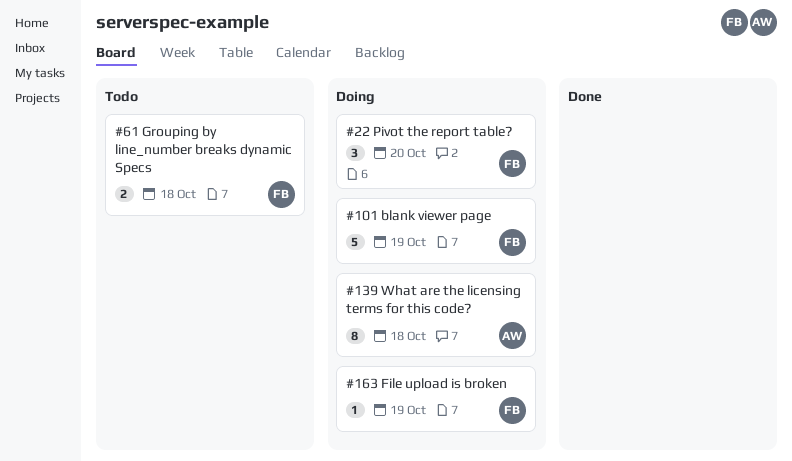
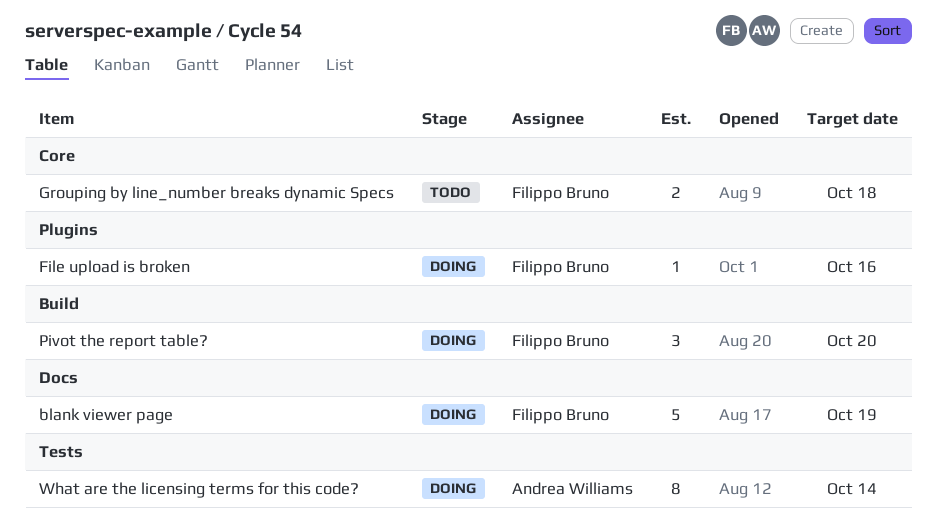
File upload is broken, due: Oct 19 -> Oct 16
What are the licensing terms for this code?, due: Oct 18 -> Oct 14

